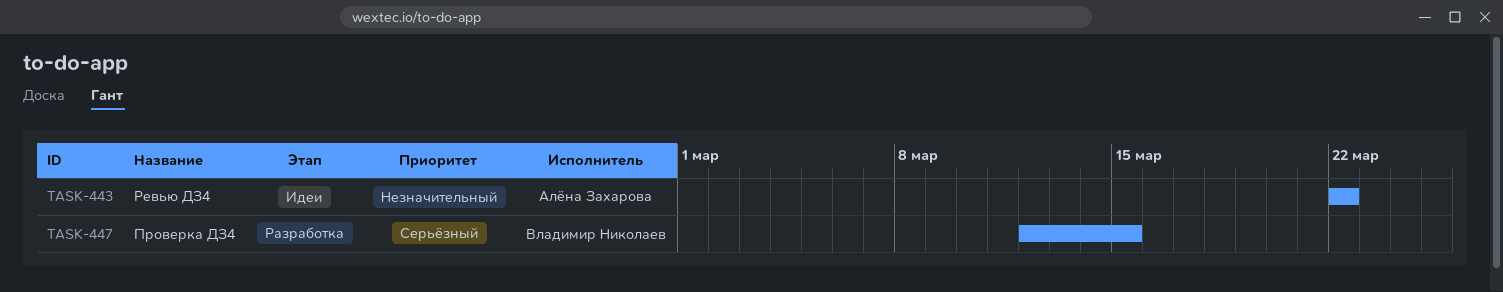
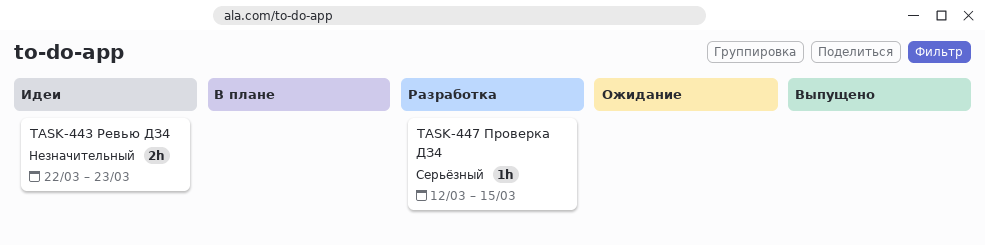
TASK-443, due: Mar 22 -> Mar 23

